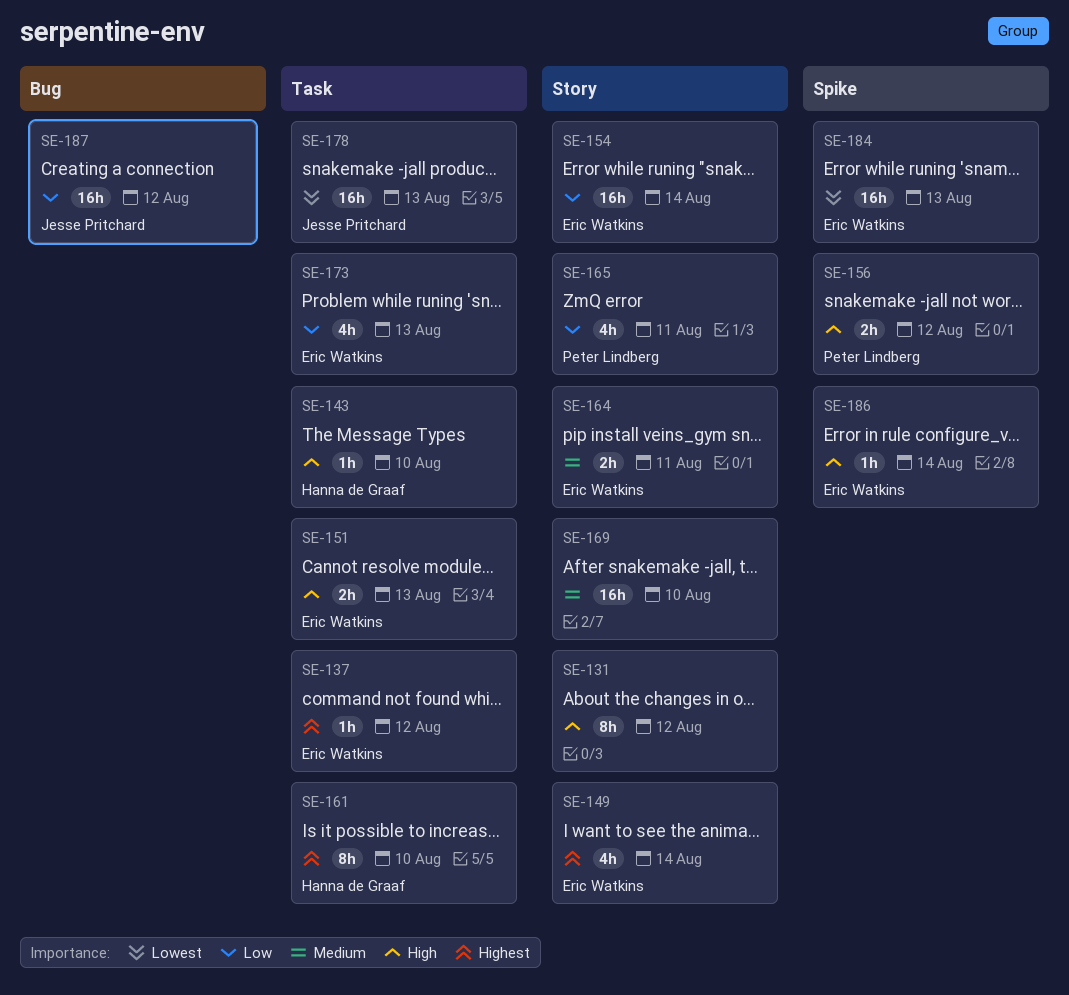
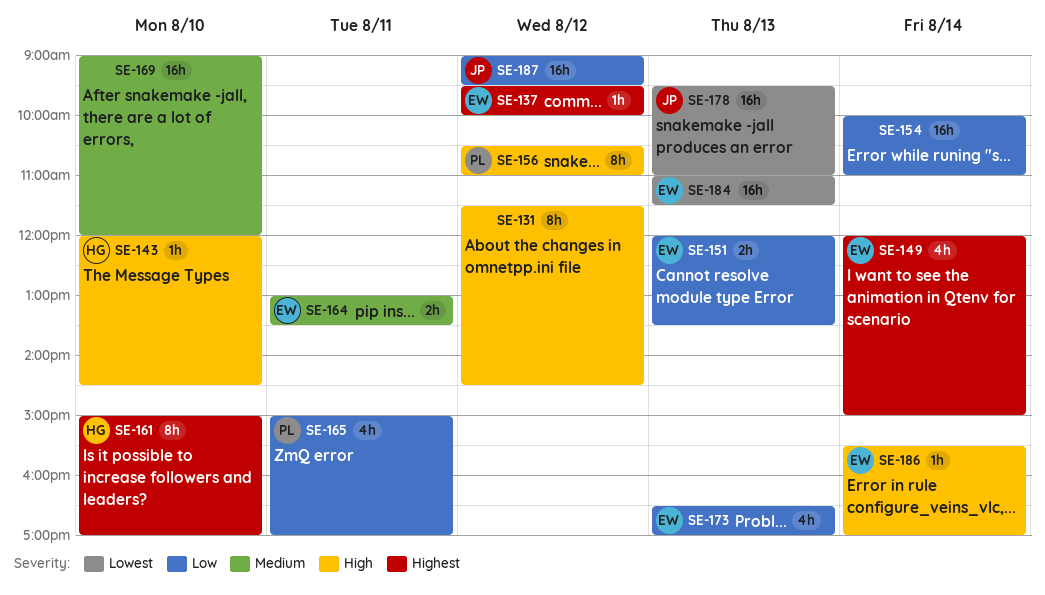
SE-151, priority: High -> Low
SE-154, owner: Eric Watkins -> none
SE-156, estimate: 2h -> 8h

